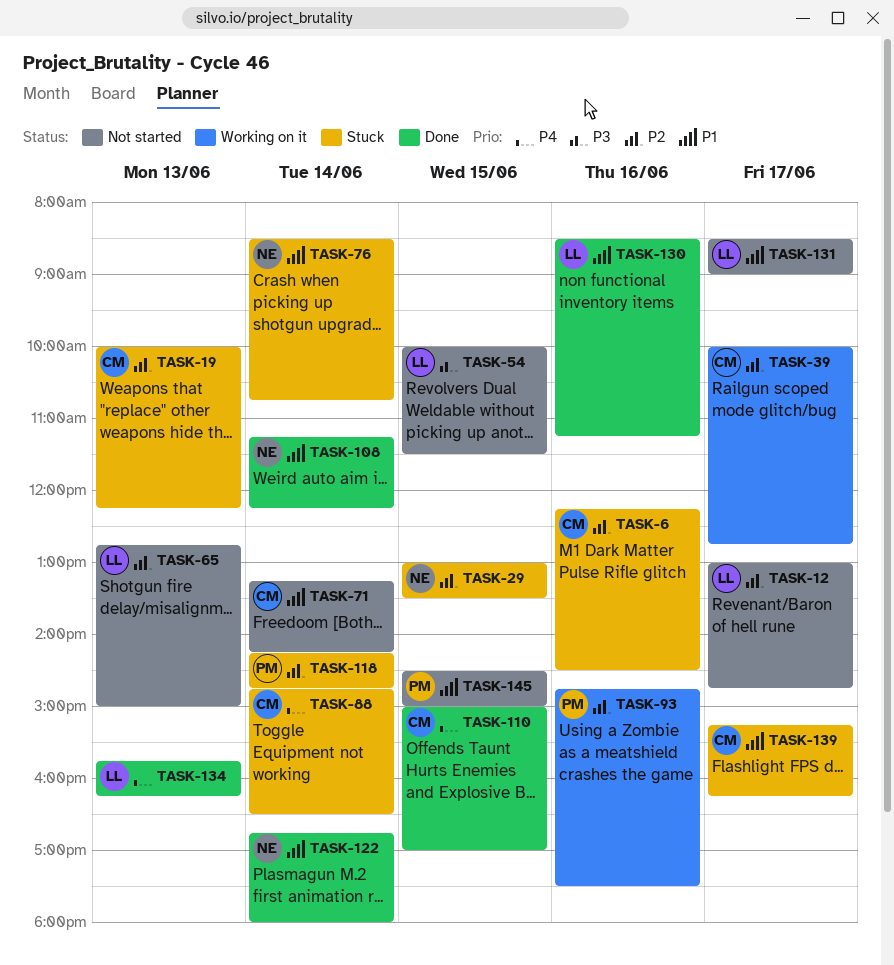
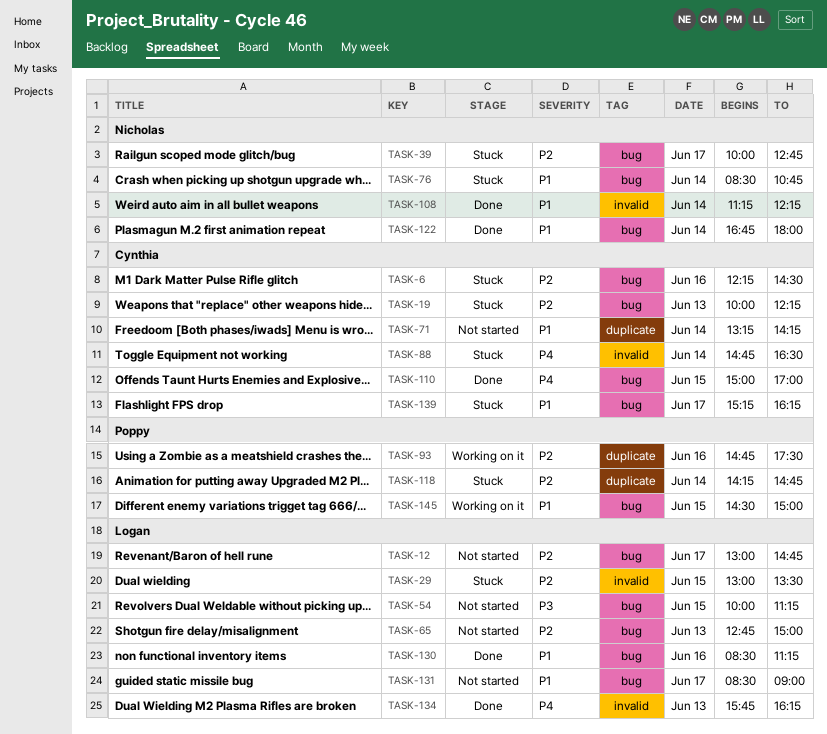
TASK-29, owner: Nicholas -> Logan
TASK-39, status: Working on it -> Stuck
TASK-39, owner: Cynthia -> Nicholas
TASK-54, ends: 11:30 -> 11:15
TASK-145, status: Not started -> Working on it

